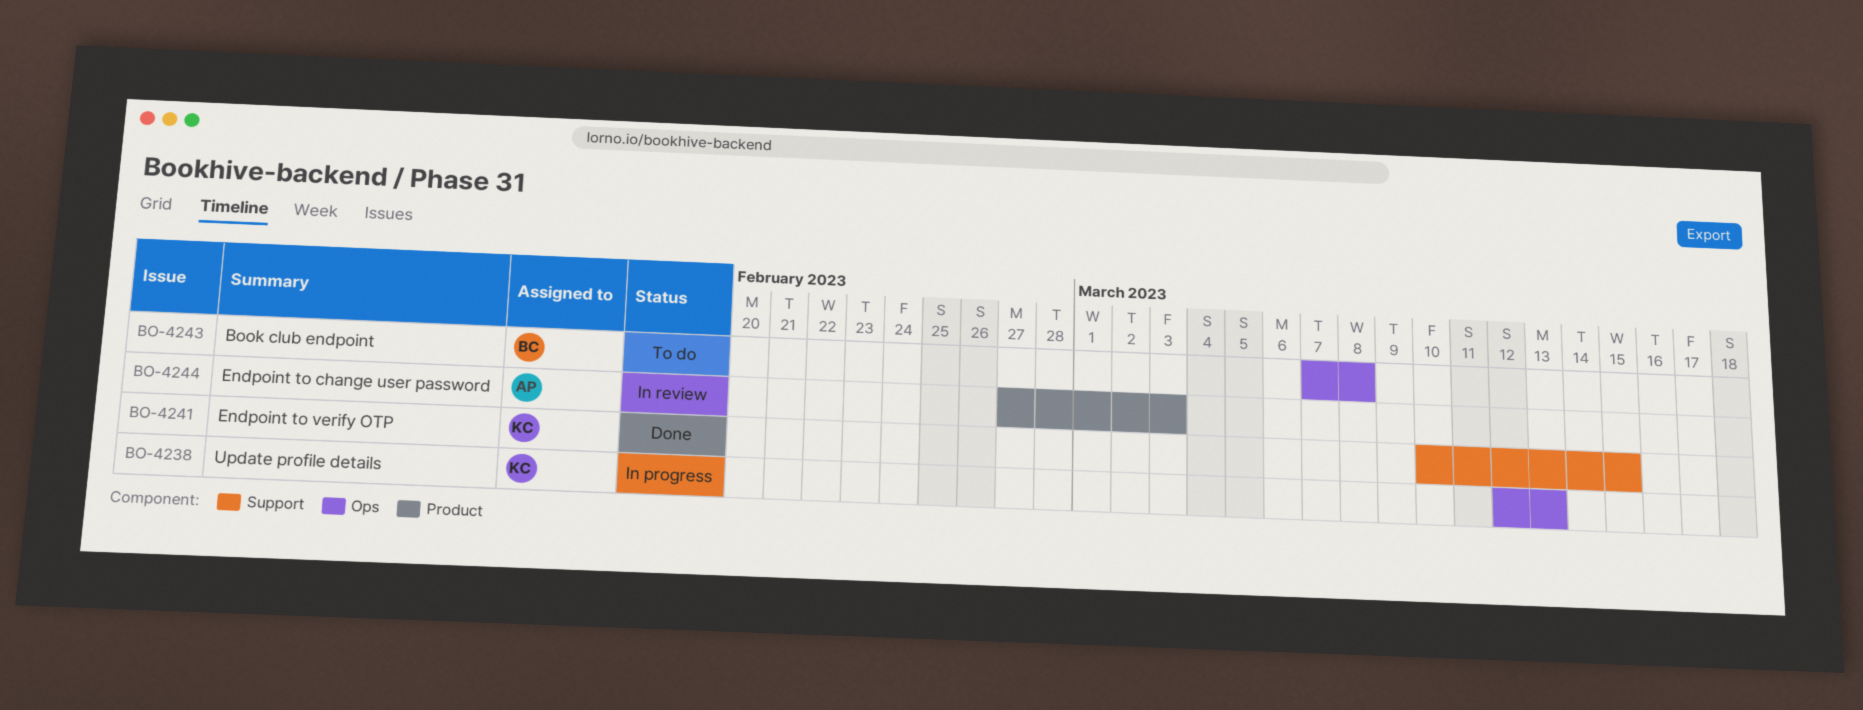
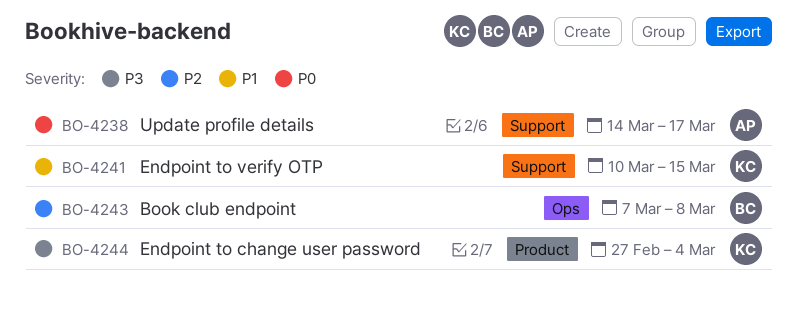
BO-4238, owner: KC -> AP
BO-4238, label: Ops -> Support
BO-4238, start: Mar 12 -> Mar 14
BO-4238, due: Mar 13 -> Mar 17
BO-4244, owner: AP -> KC
BO-4244, due: Mar 3 -> Mar 4

